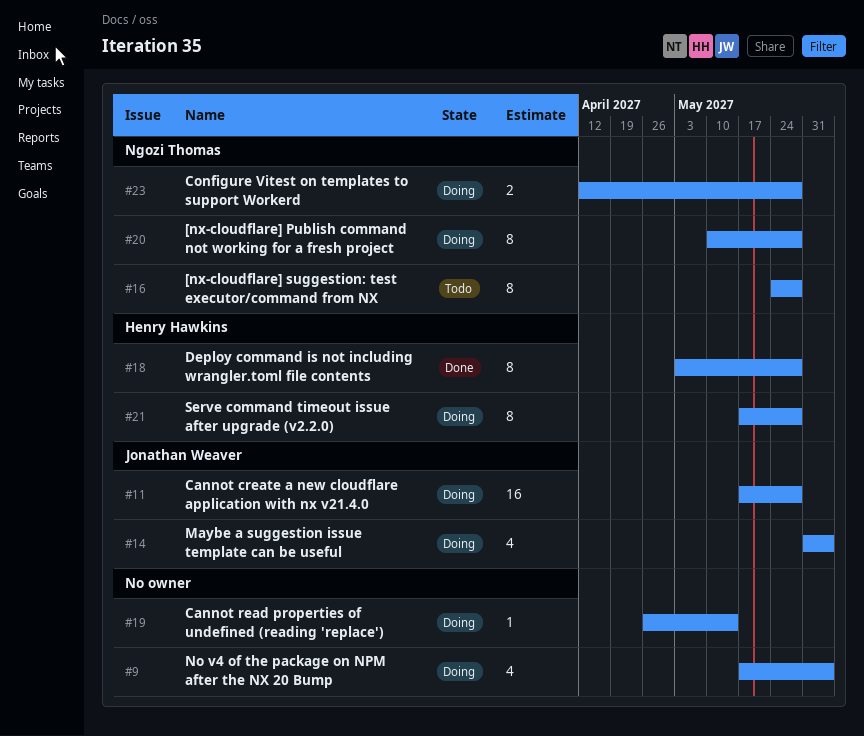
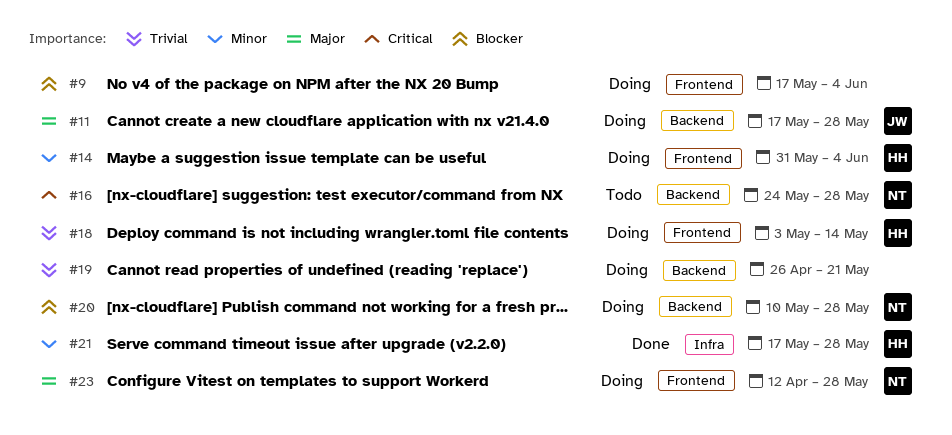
#14, owner: Jonathan Weaver -> Henry Hawkins
#18, status: Done -> Doing
#18, due: May 28 -> May 14
#19, due: May 14 -> May 21
#21, status: Doing -> Done

